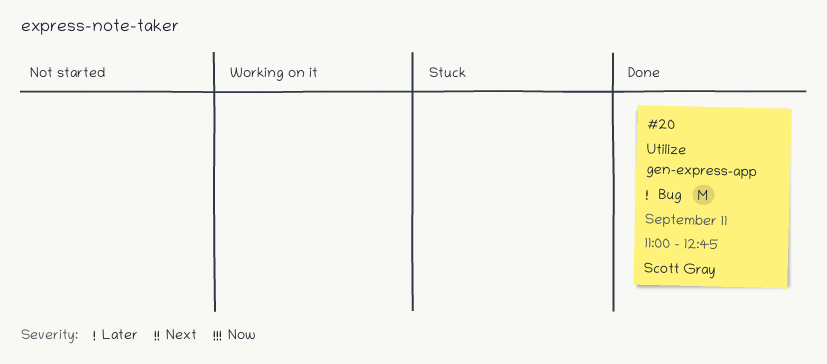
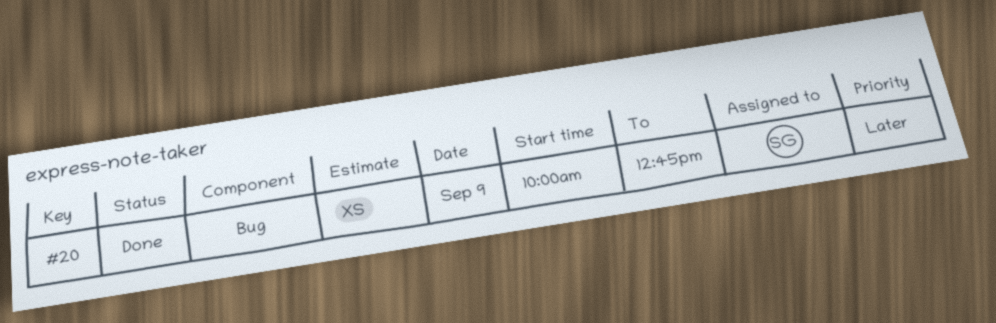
#20, estimate: M -> XS
#20, day: Sep 11 -> Sep 9
#20, begins: 11:00 -> 10:00

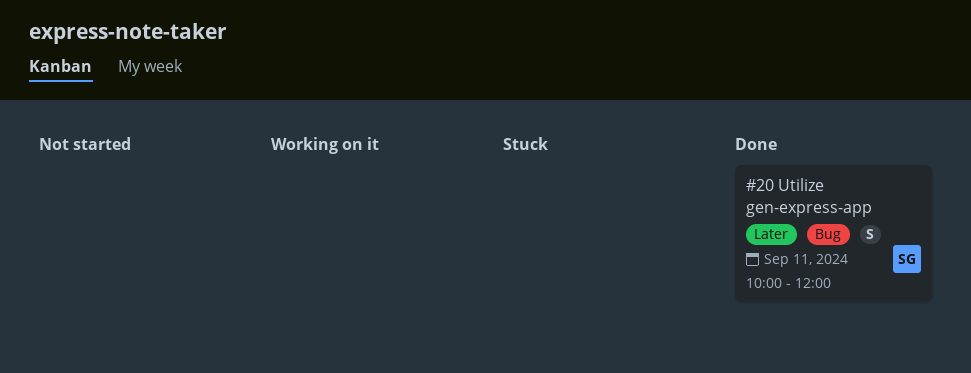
#20, estimate: XS -> S
#20, day: Sep 9 -> Sep 11
#20, ends: 12:45 -> 12:00

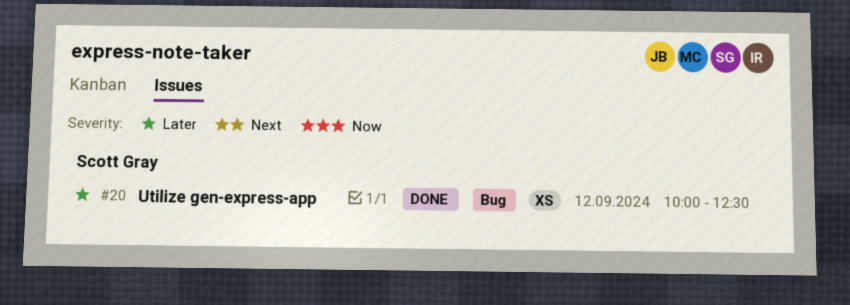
#20, estimate: S -> XS
#20, day: Sep 11 -> Sep 12
#20, ends: 12:00 -> 12:30

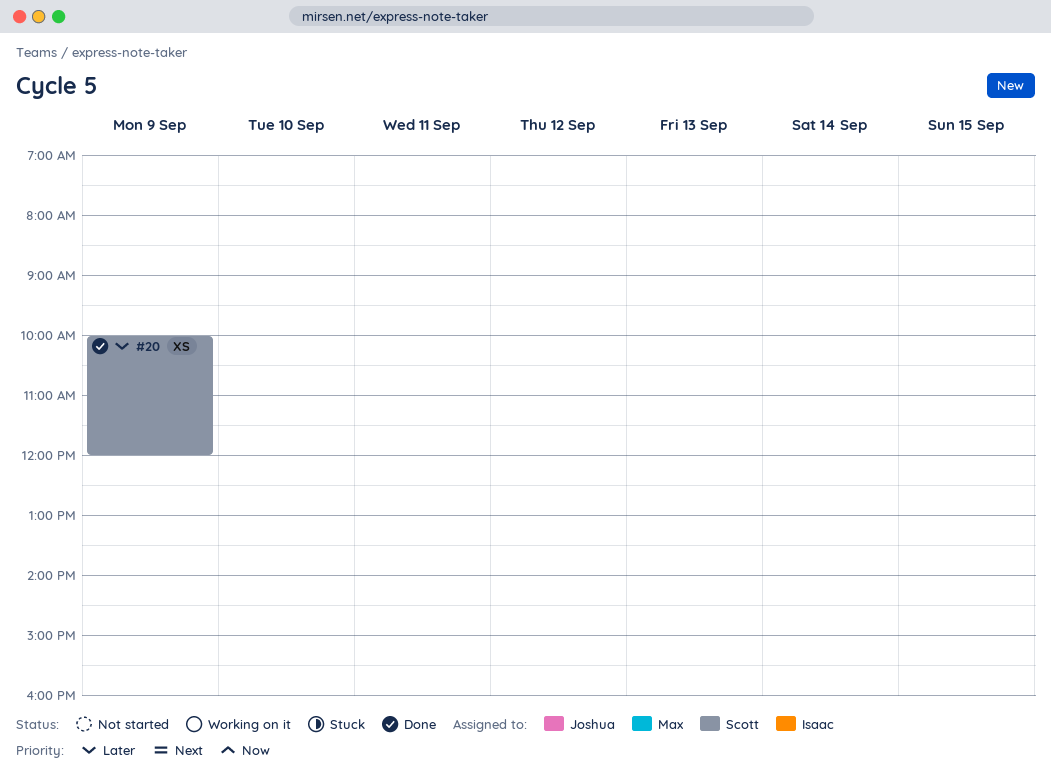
#20, day: Sep 12 -> Sep 9
#20, ends: 12:30 -> 12:00

